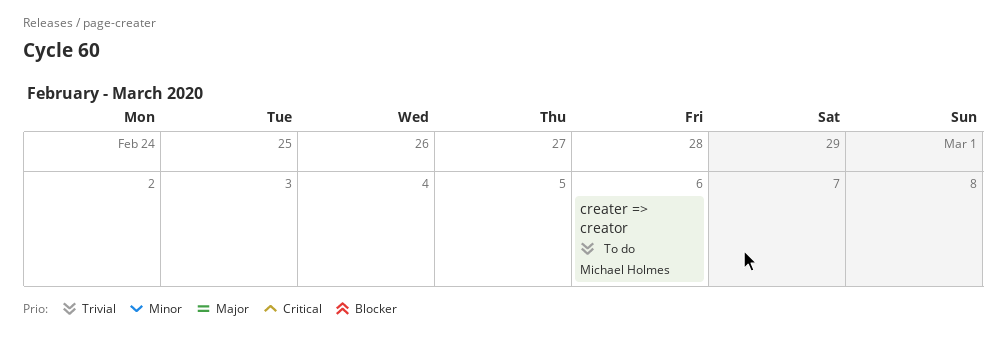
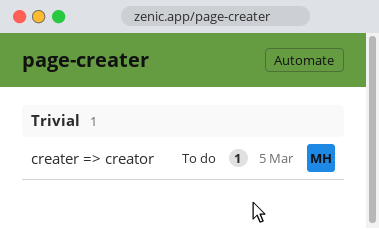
creater => creator, due: Mar 6 -> Mar 5

